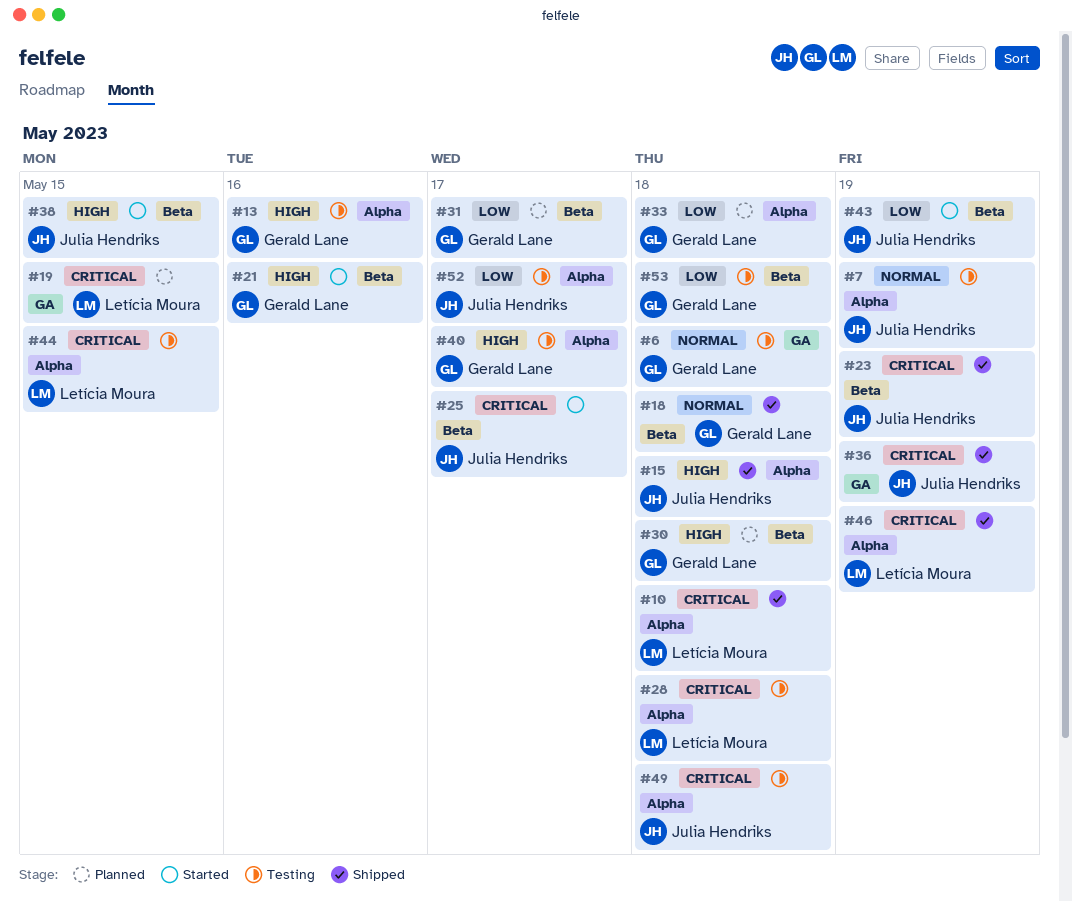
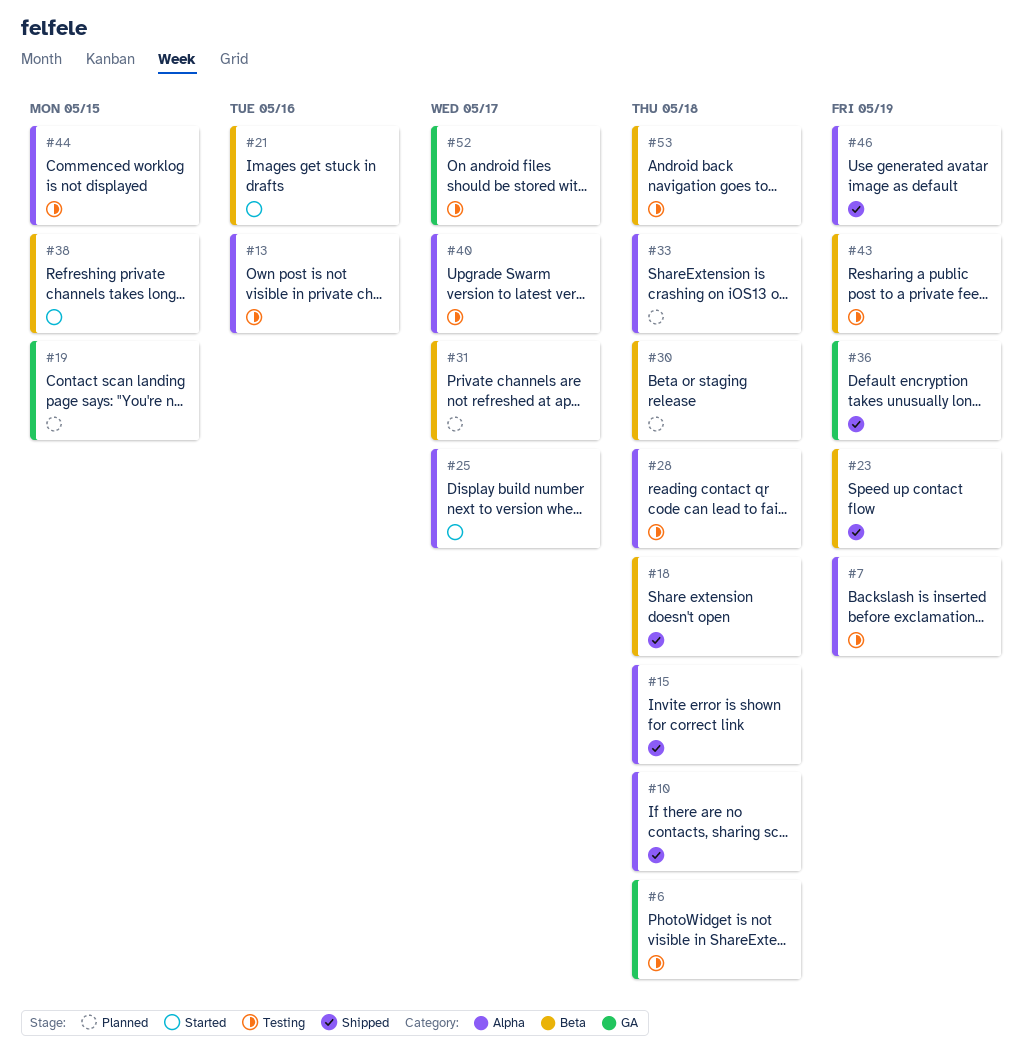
#25, label: Beta -> Alpha
#43, status: Started -> Testing
#49: present -> none
#52, label: Alpha -> GA

